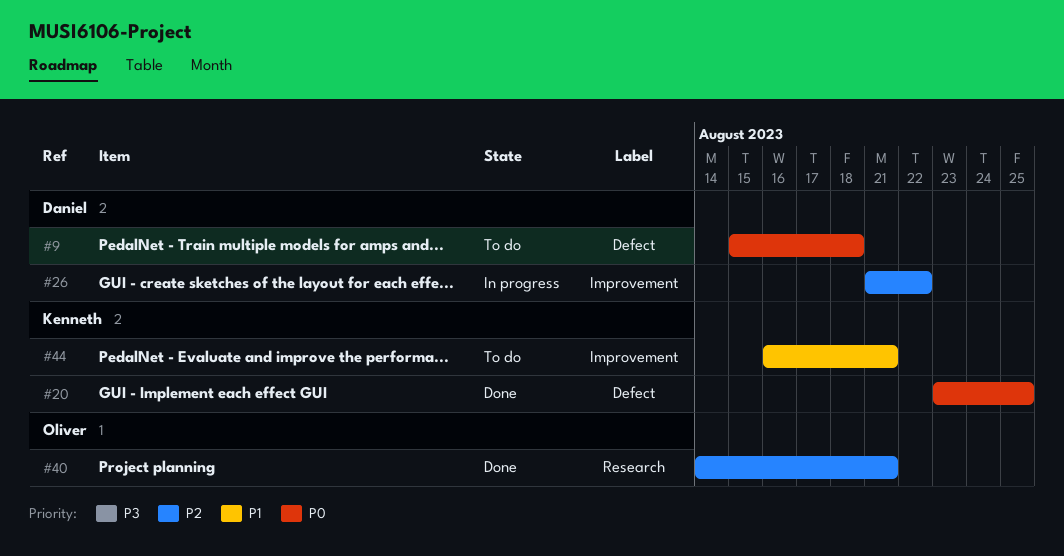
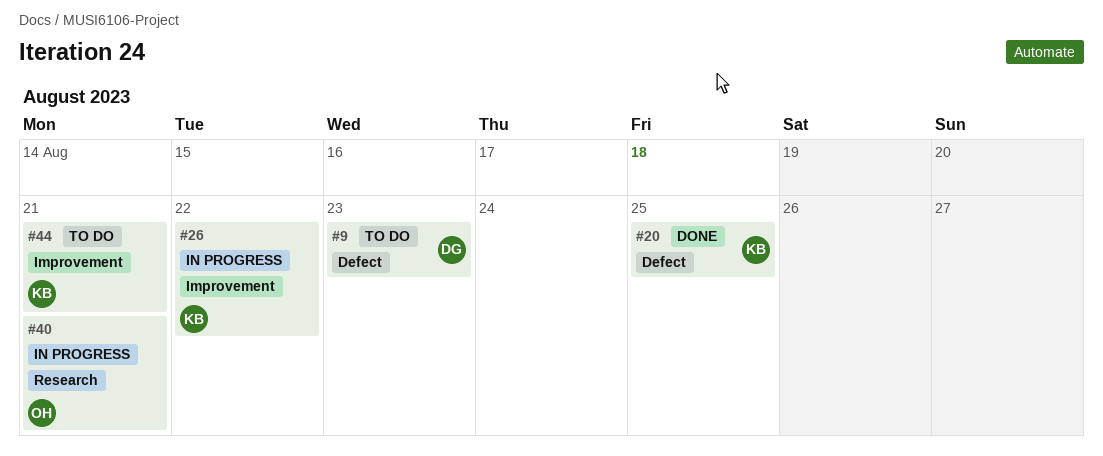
#9, due: Aug 18 -> Aug 23
#26, owner: Daniel -> Kenneth
#40, status: Done -> In progress

